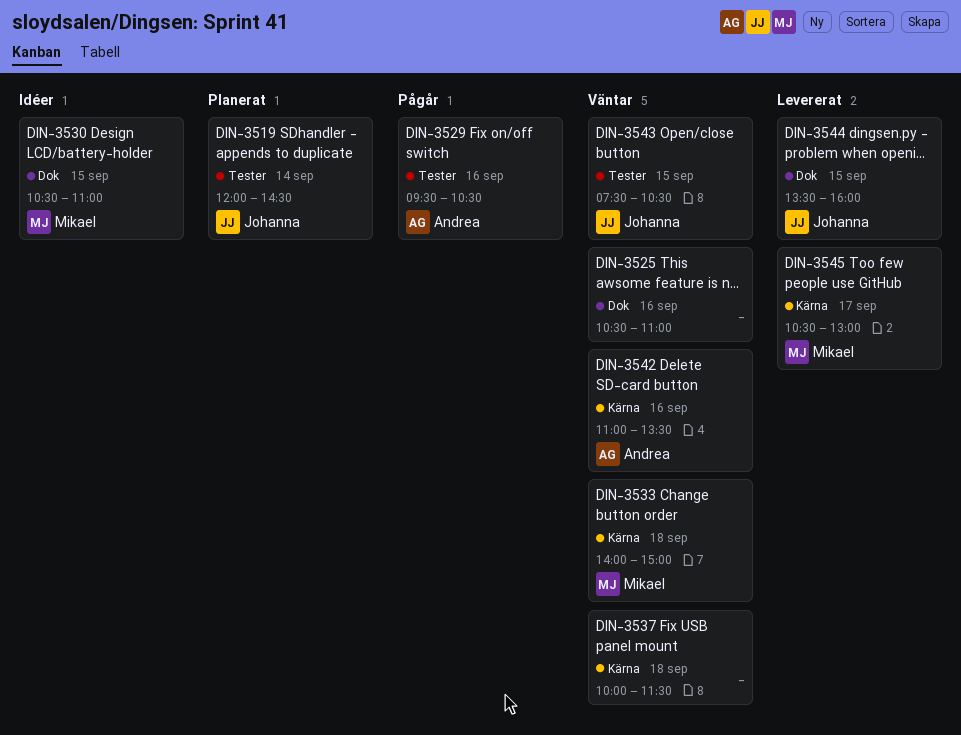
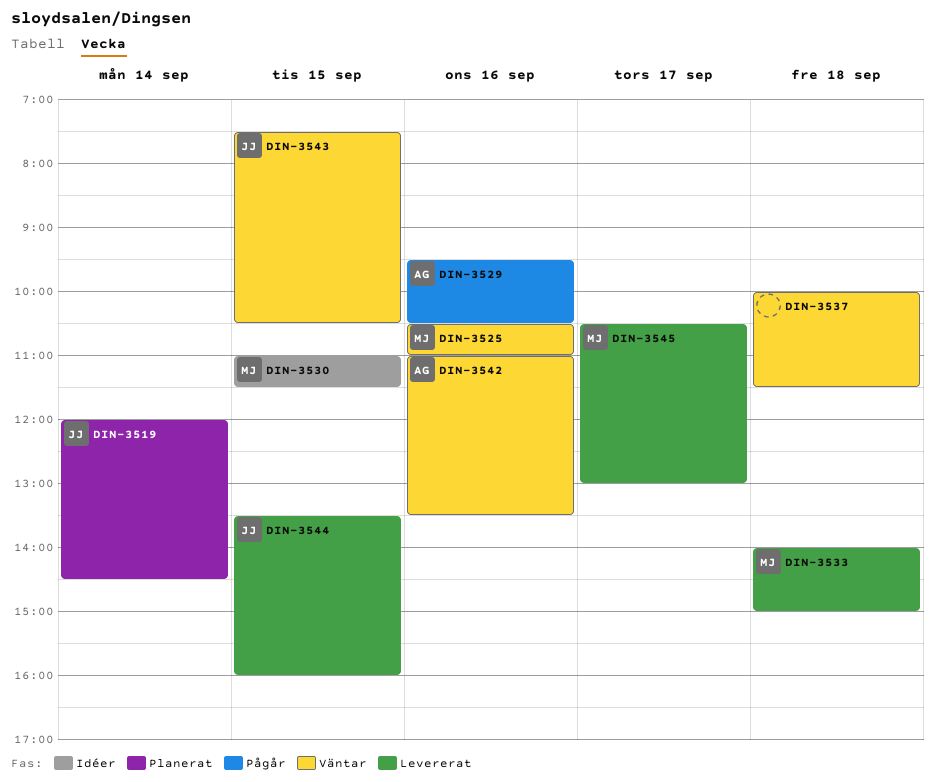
DIN-3525, owner: none -> Mikael
DIN-3530, begins: 10:30 -> 11:00
DIN-3530, ends: 11:00 -> 11:30
DIN-3533, status: Väntar -> Levererat

